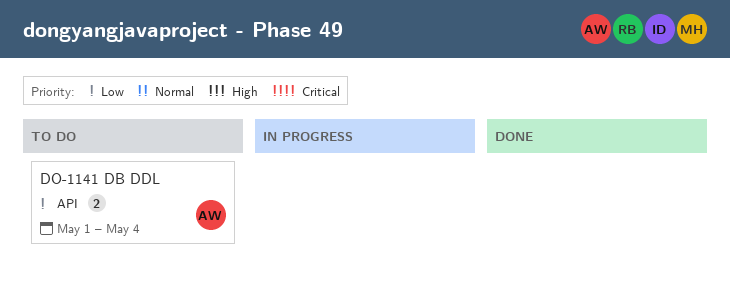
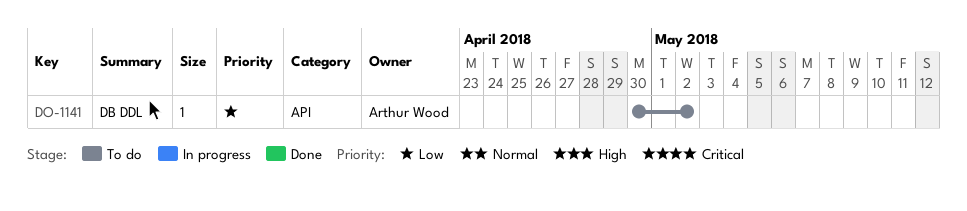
DO-1141, estimate: 2 -> 1
DO-1141, start: May 1 -> Apr 30
DO-1141, due: May 4 -> May 2

